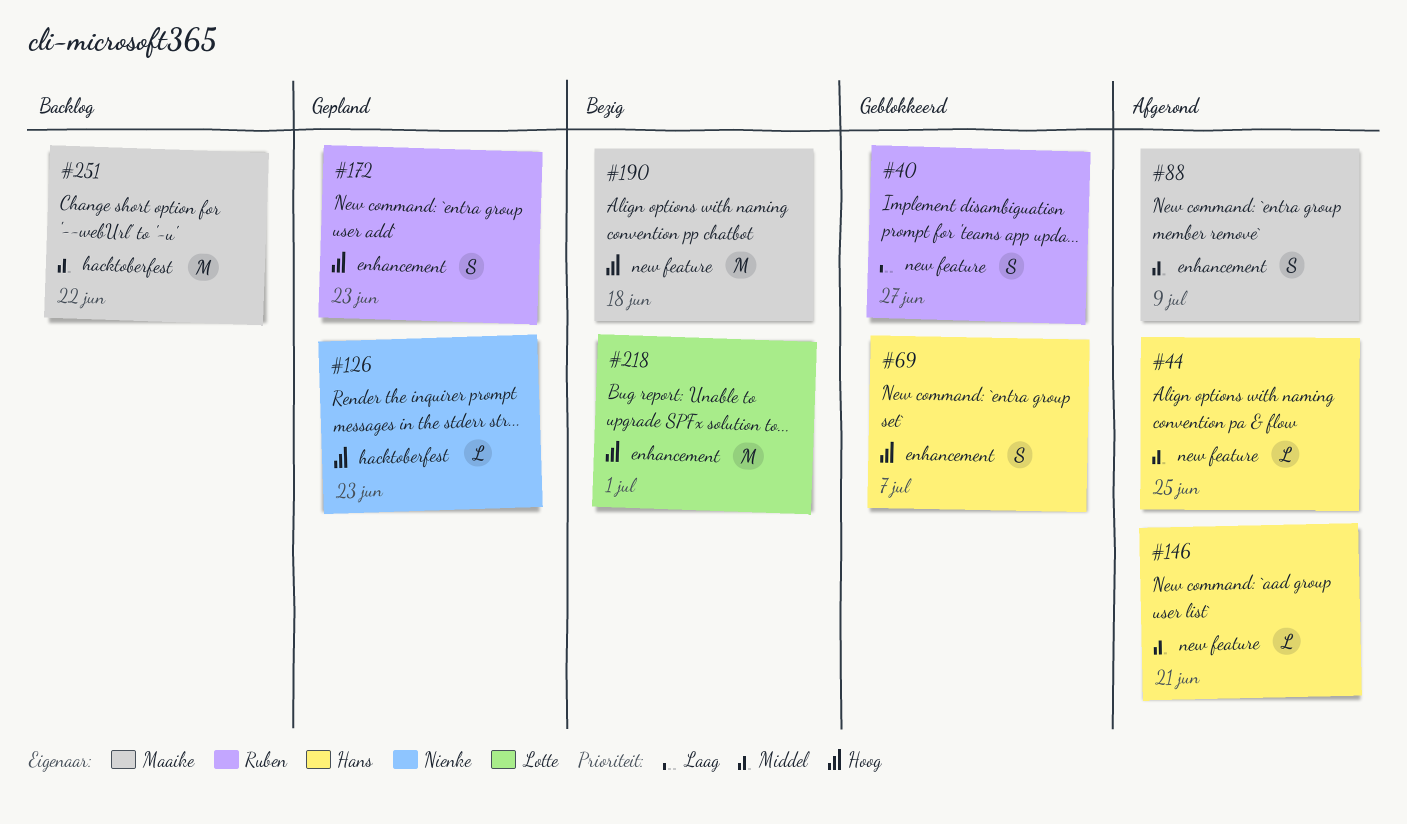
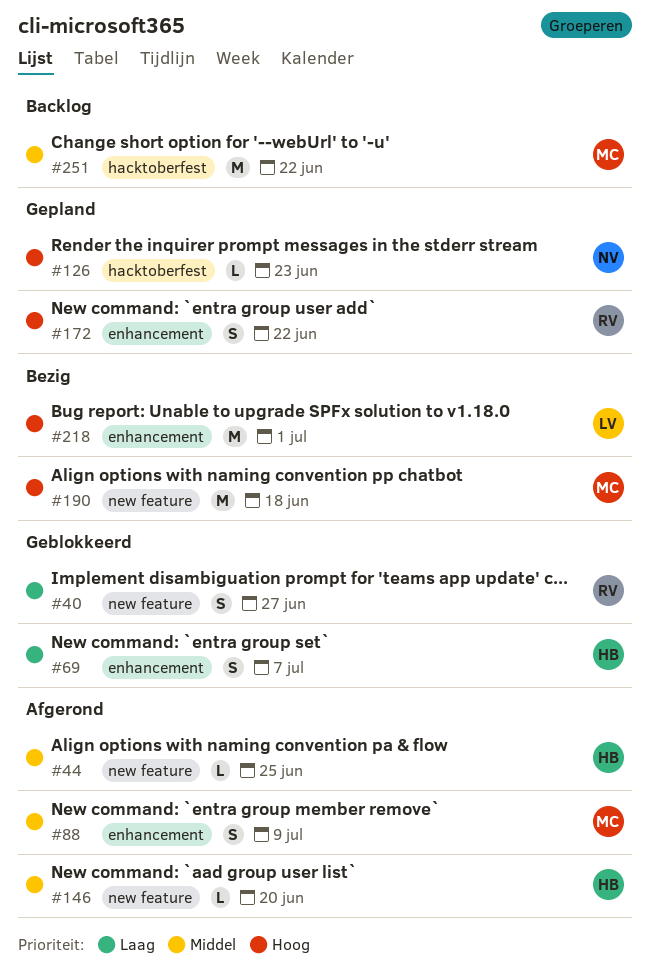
#69, priority: Hoog -> Laag
#146, due: Jun 21 -> Jun 20
#172, due: Jun 23 -> Jun 22

